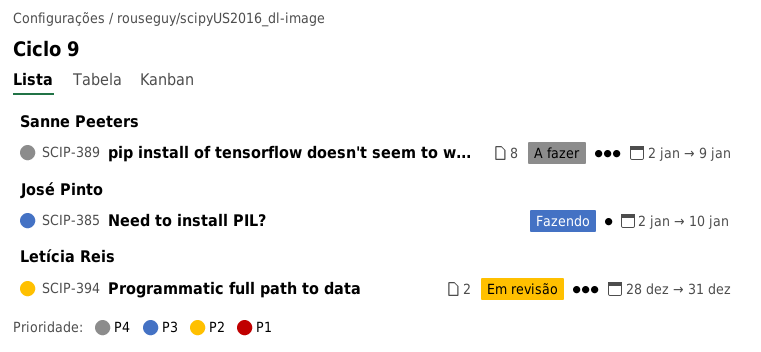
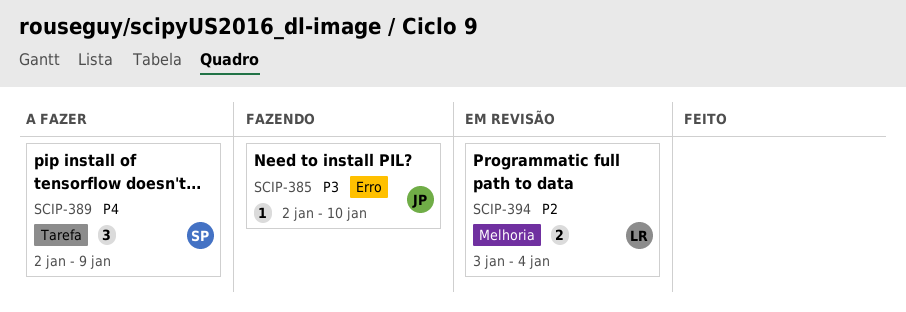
SCIP-394, estimate: 3 -> 2
SCIP-394, start: Dec 28 -> Jan 3
SCIP-394, due: Dec 31 -> Jan 4

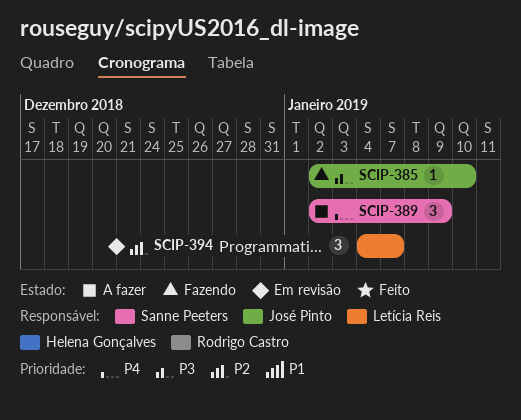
SCIP-394, estimate: 2 -> 3
SCIP-394, start: Jan 3 -> Jan 4
SCIP-394, due: Jan 4 -> Jan 7

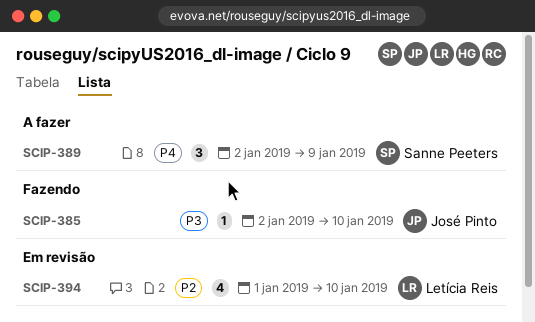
SCIP-394, estimate: 3 -> 4
SCIP-394, start: Jan 4 -> Jan 1
SCIP-394, due: Jan 7 -> Jan 10

